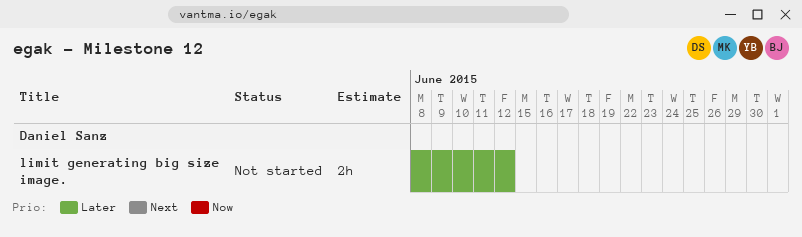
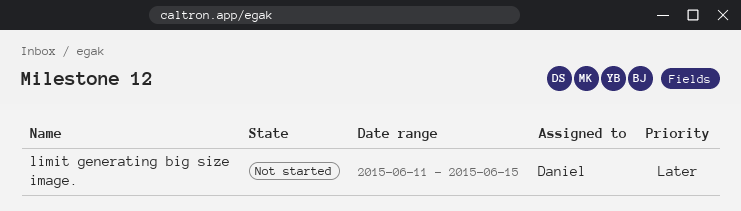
limit generating big size image., start: Jun 8 -> Jun 11
limit generating big size image., due: Jun 12 -> Jun 15

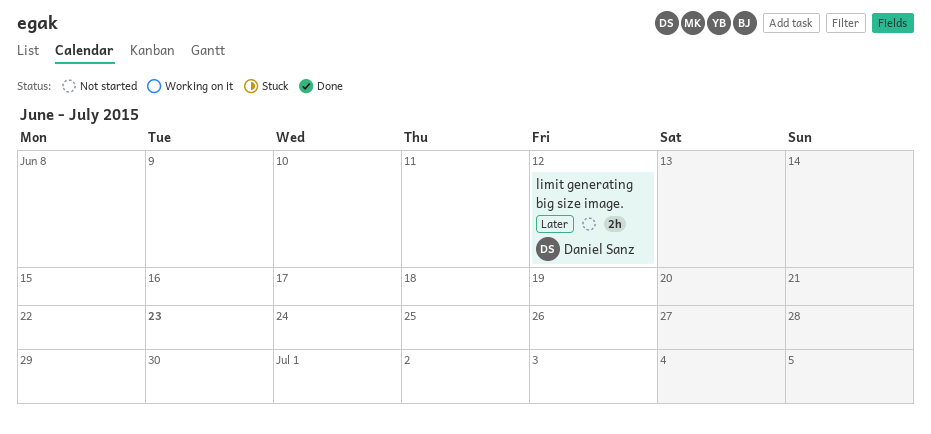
limit generating big size image., due: Jun 15 -> Jun 12

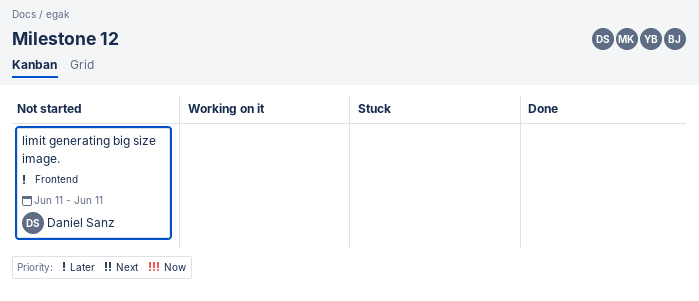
limit generating big size image., due: Jun 12 -> Jun 11

